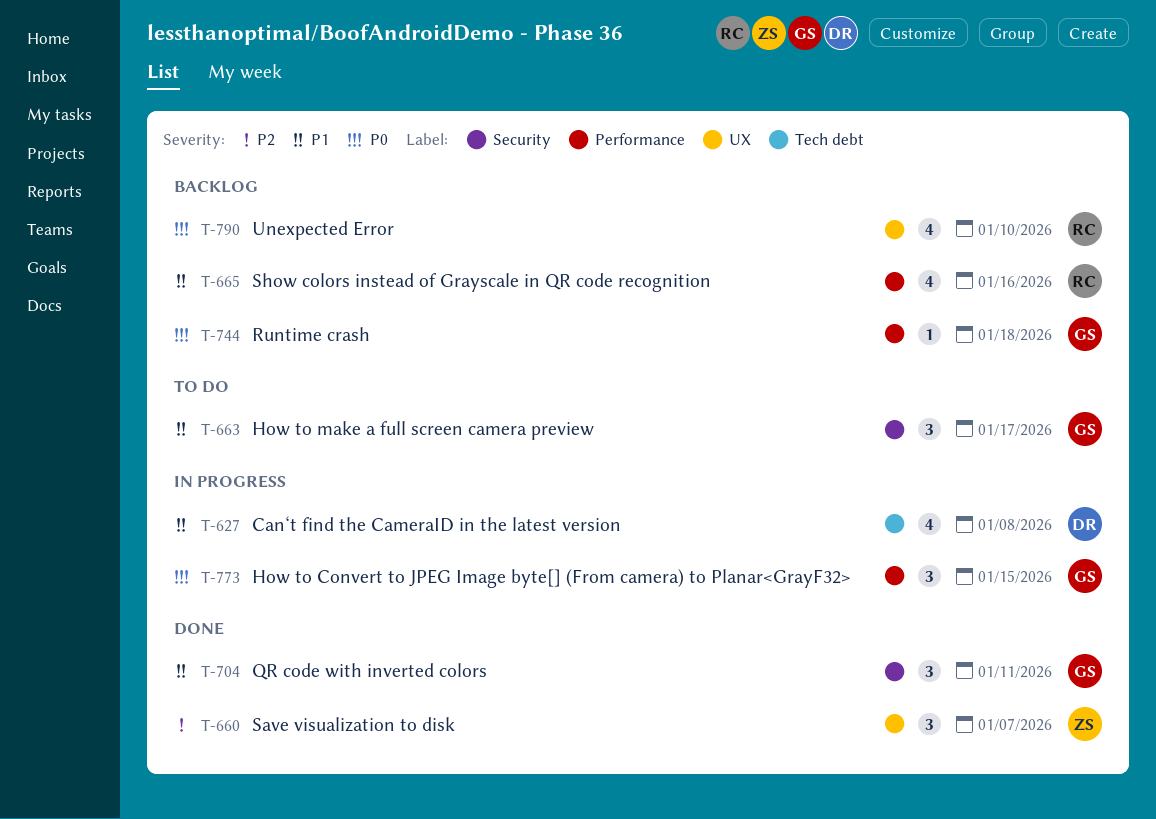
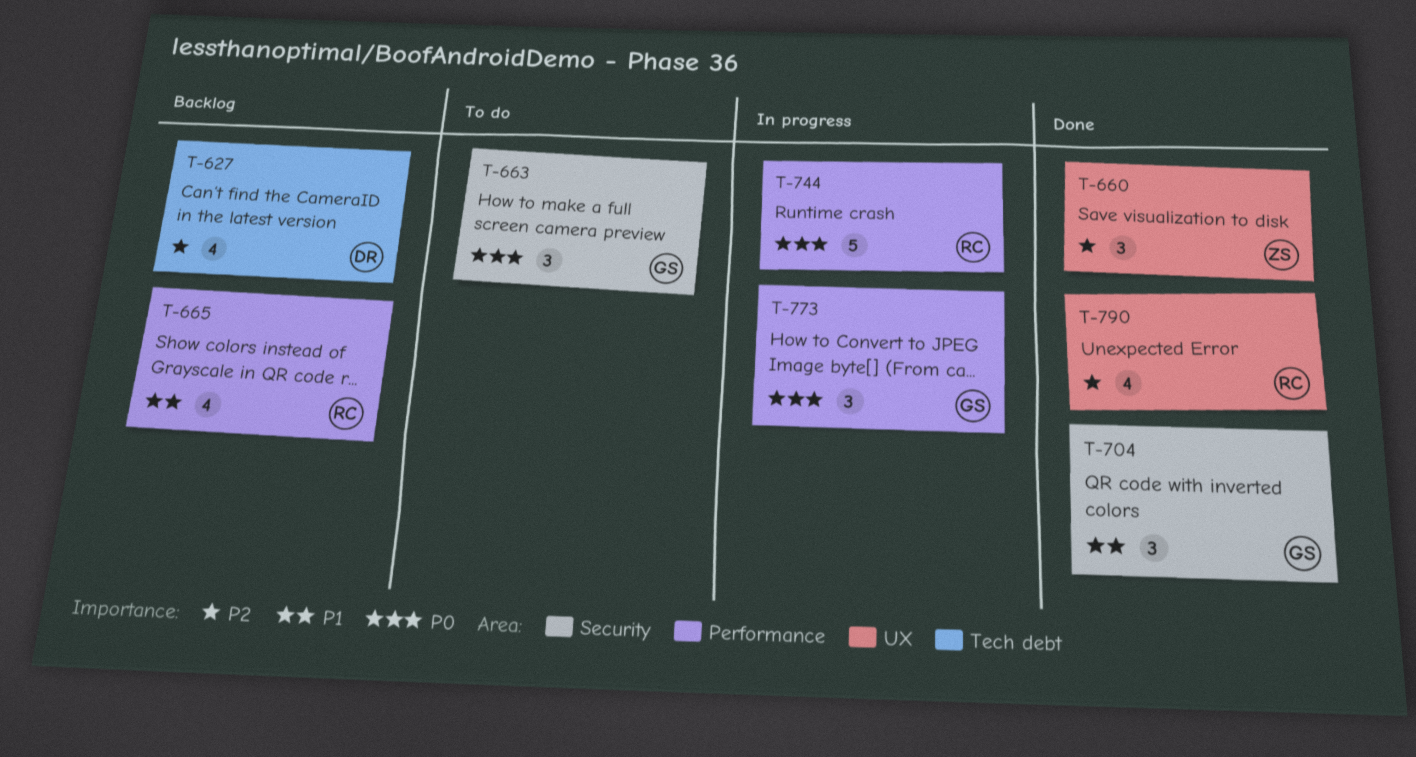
T-627, status: In progress -> Backlog
T-627, priority: P1 -> P2
T-663, priority: P1 -> P0
T-744, status: Backlog -> In progress
T-744, owner: GS -> RC
T-744, estimate: 1 -> 5
T-790, status: Backlog -> Done
T-790, priority: P0 -> P2

